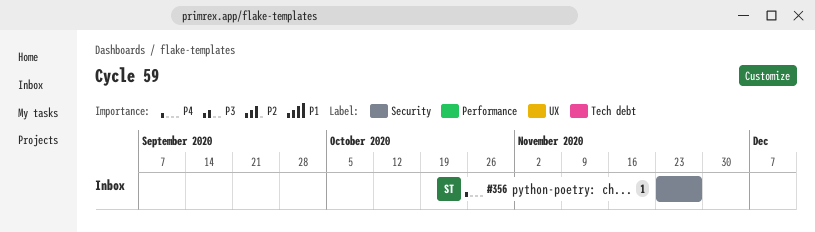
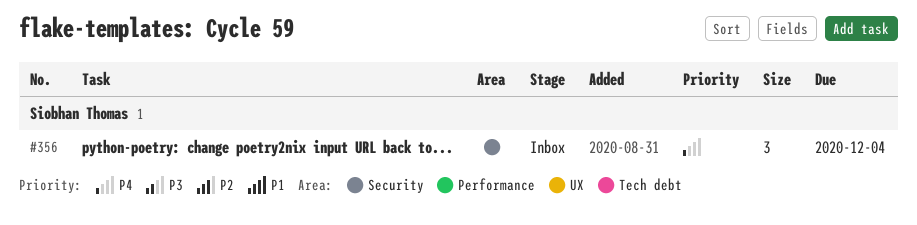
#356, estimate: 1 -> 3
#356, due: Nov 27 -> Dec 4

